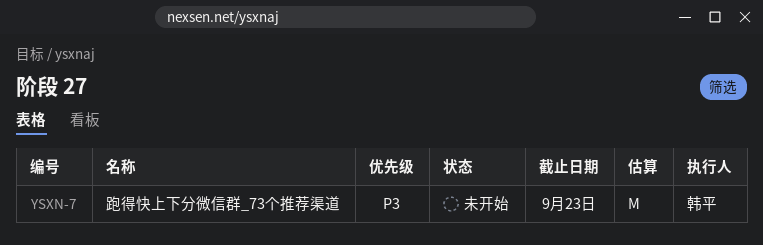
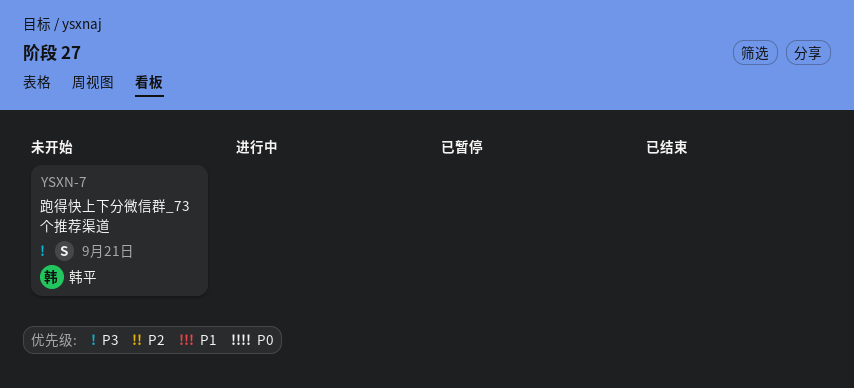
YSXN-7, estimate: M -> S
YSXN-7, due: Sep 23 -> Sep 21

